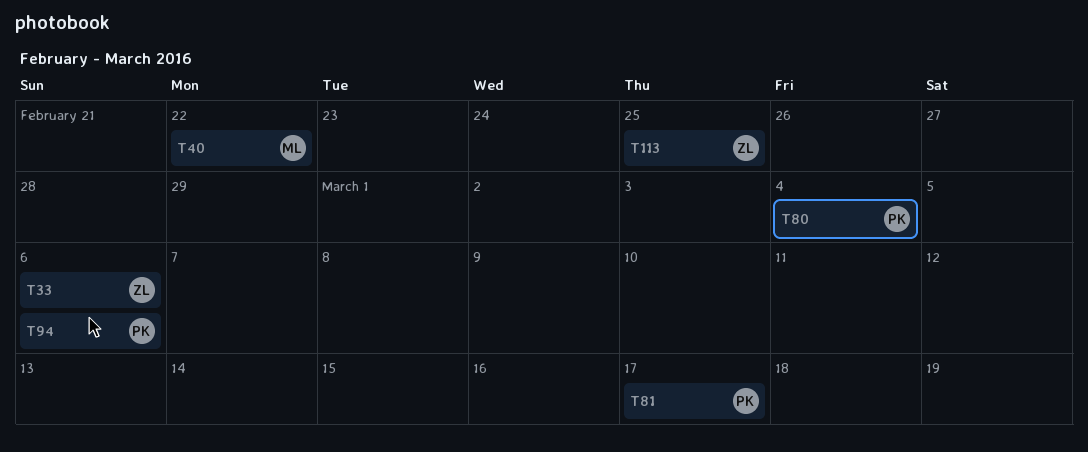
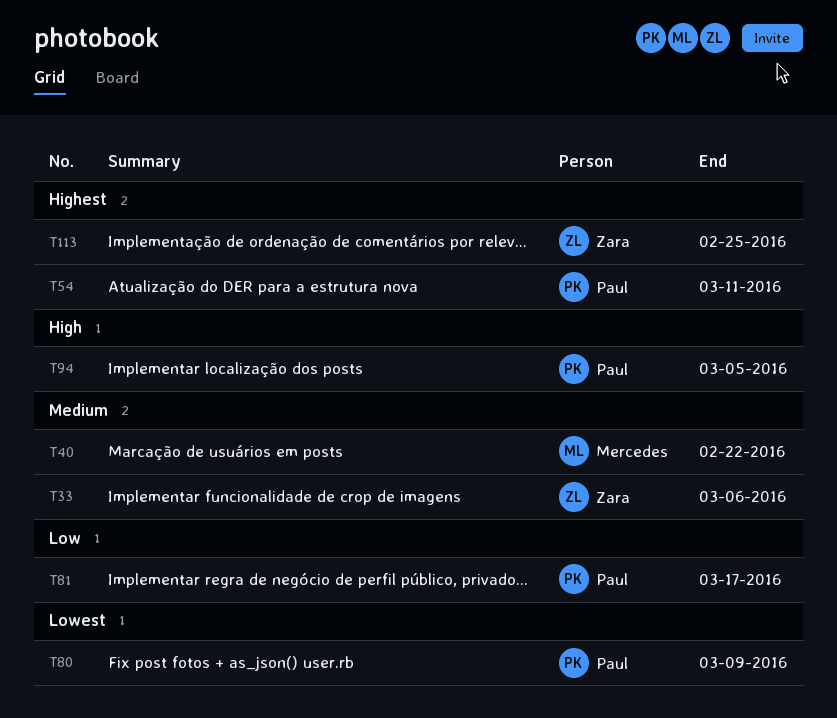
T54: none -> present
T80, due: Mar 4 -> Mar 9
T94, due: Mar 6 -> Mar 5

